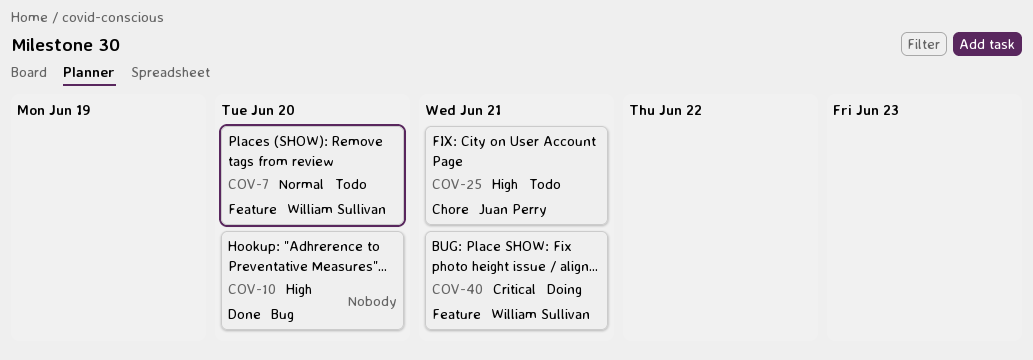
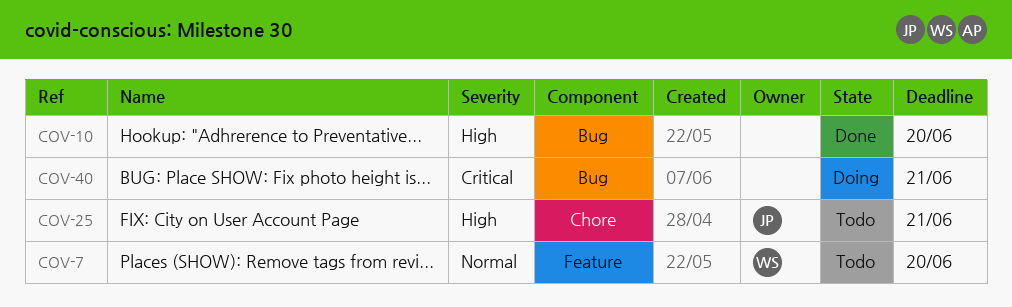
COV-40, owner: William Sullivan -> none
COV-40, label: Feature -> Bug

